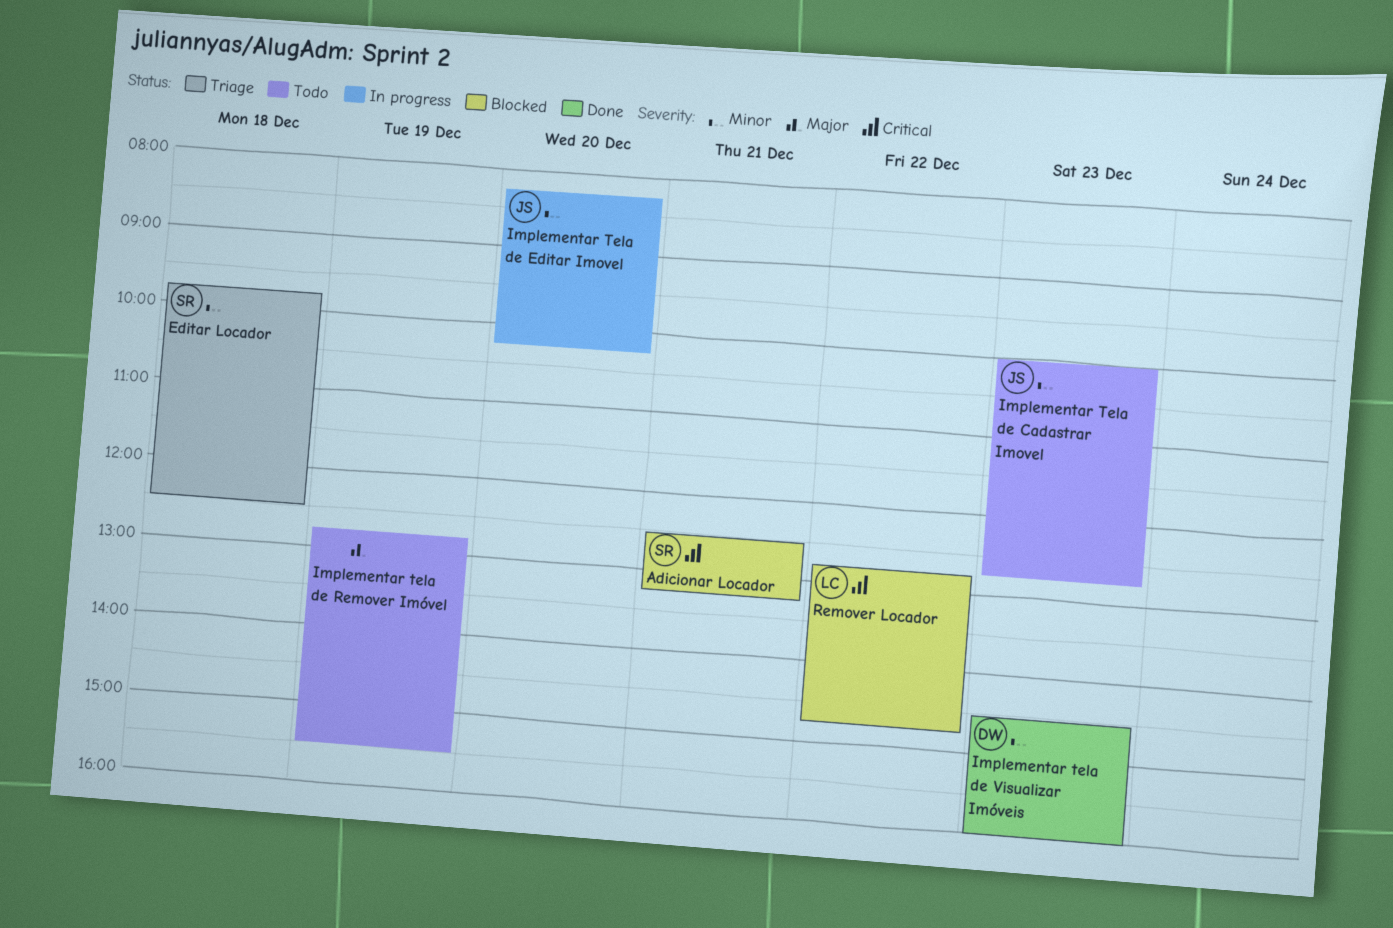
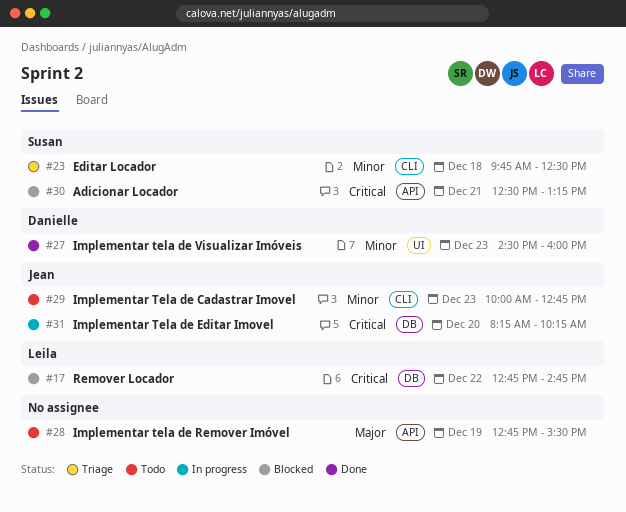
Implementar Tela de Editar Imovel, priority: Minor -> Critical

